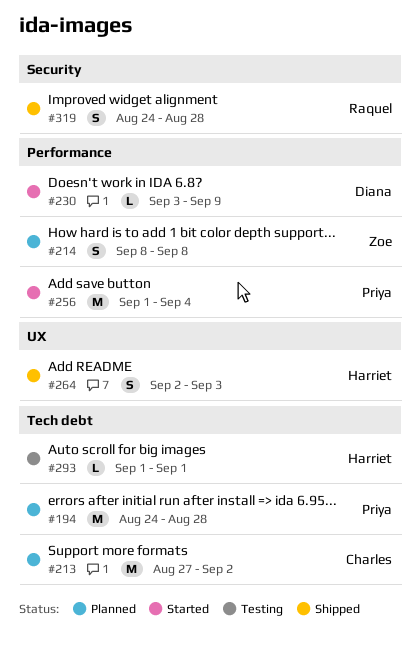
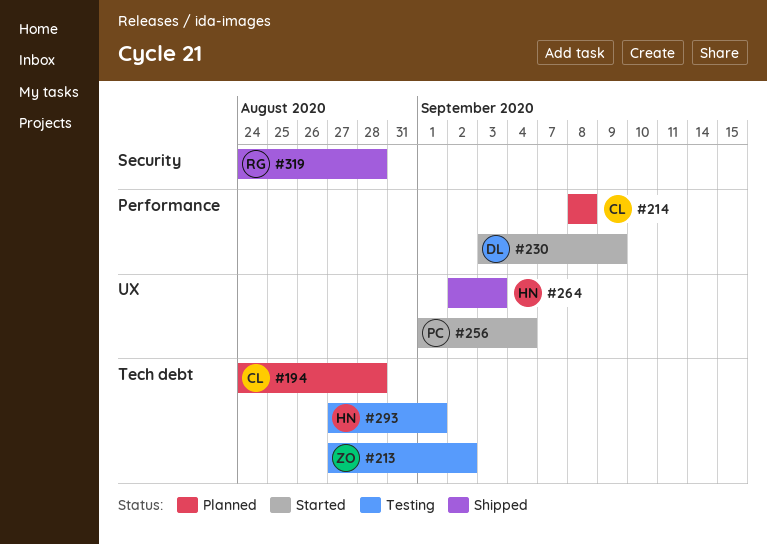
#194, owner: Priya -> Charles
#213, status: Planned -> Testing
#213, owner: Charles -> Zoe
#214, owner: Zoe -> Charles
#256, label: Performance -> UX
#293, start: Sep 1 -> Aug 27

